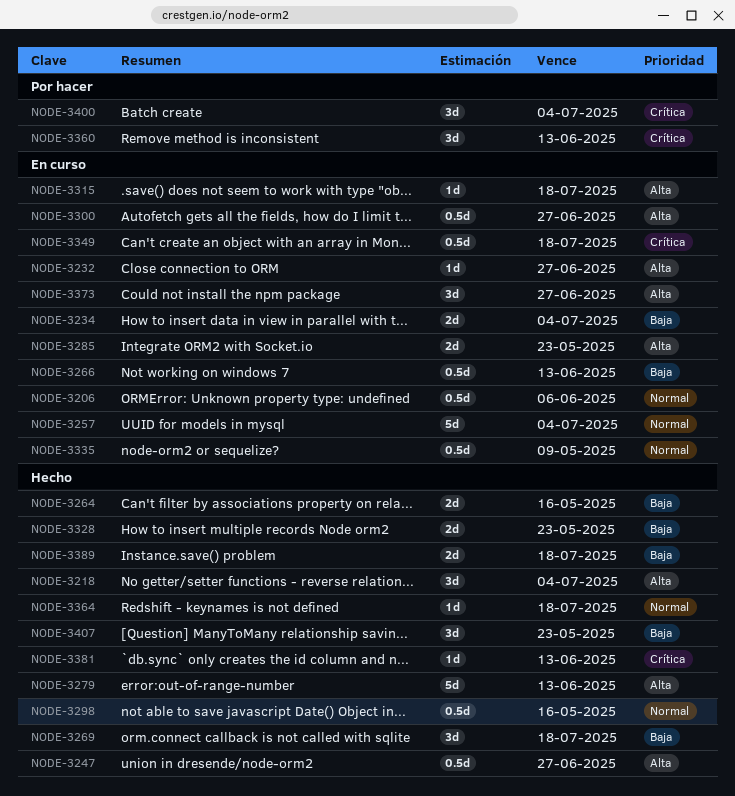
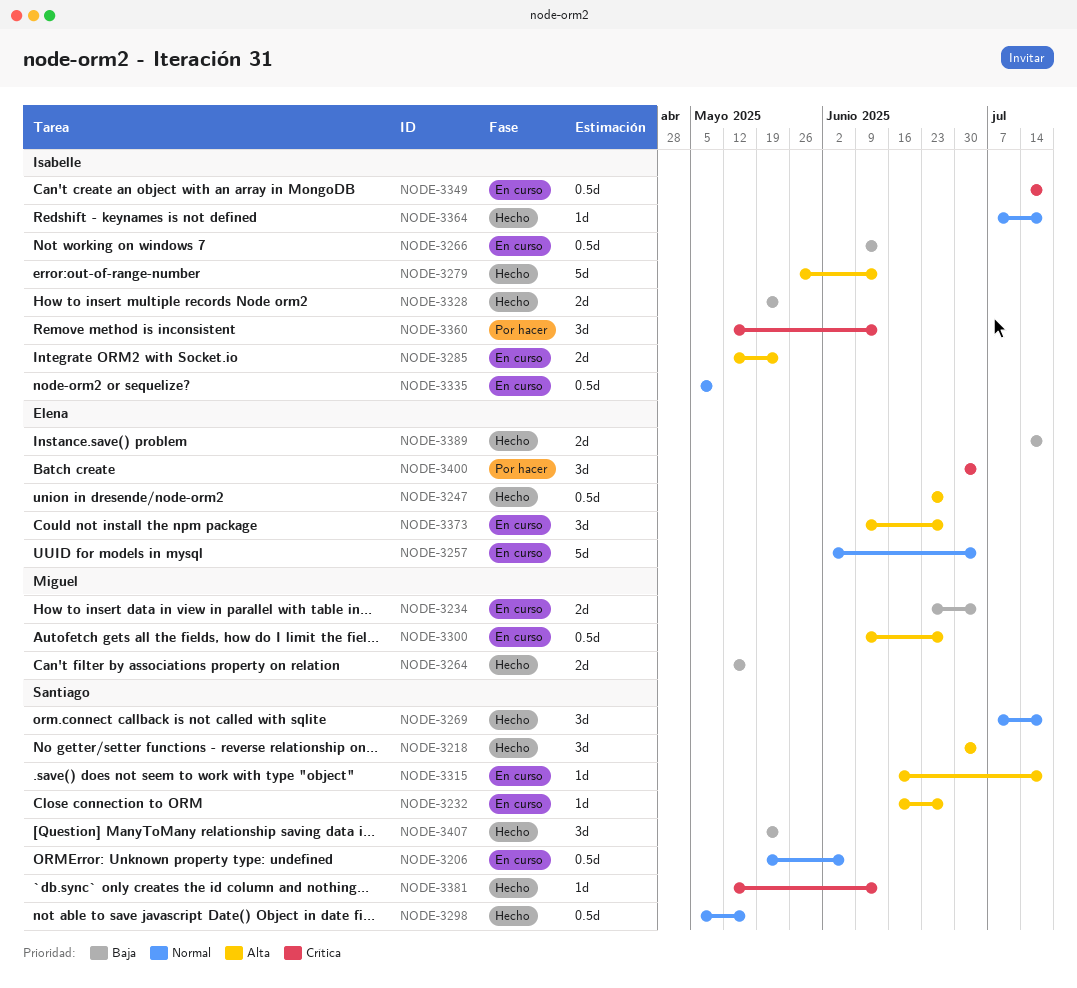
NODE-3269, priority: Baja -> Normal

